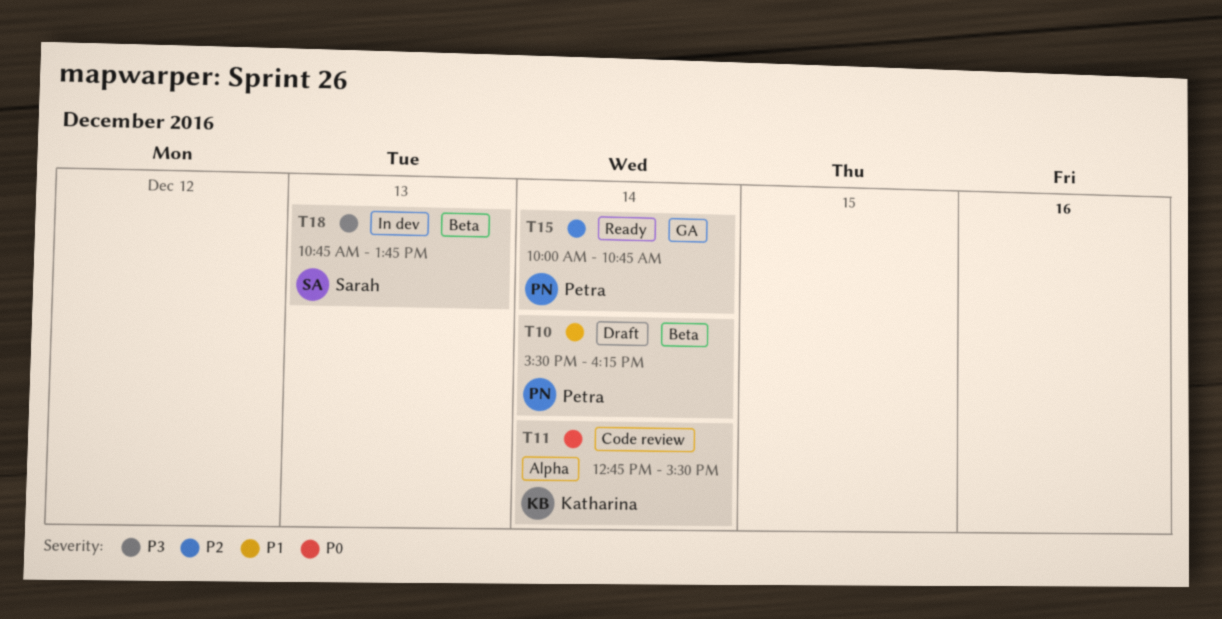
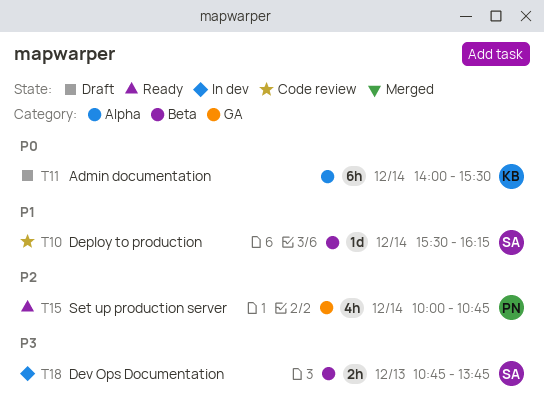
T10, status: Draft -> Code review
T10, owner: Petra -> Sarah
T11, status: Code review -> Draft
T11, begins: 12:45 -> 14:00

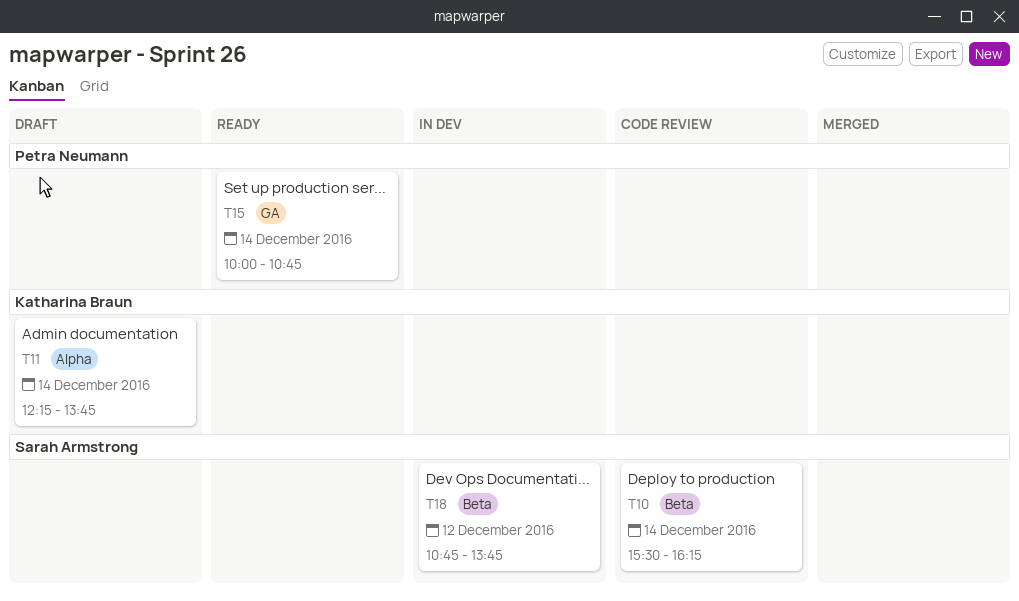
T11, begins: 14:00 -> 12:15
T11, ends: 15:30 -> 13:45
T18, day: Dec 13 -> Dec 12

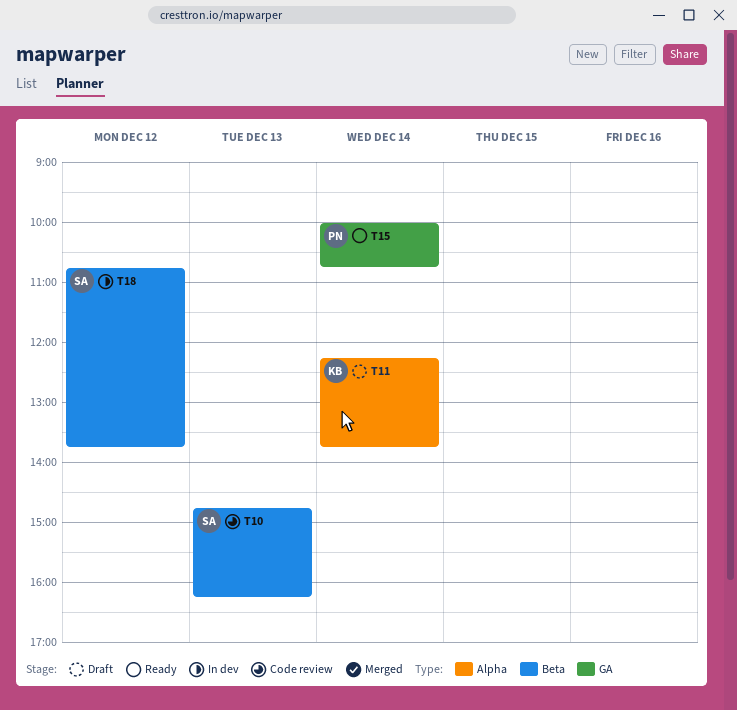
T10, day: Dec 14 -> Dec 13
T10, begins: 15:30 -> 14:45

